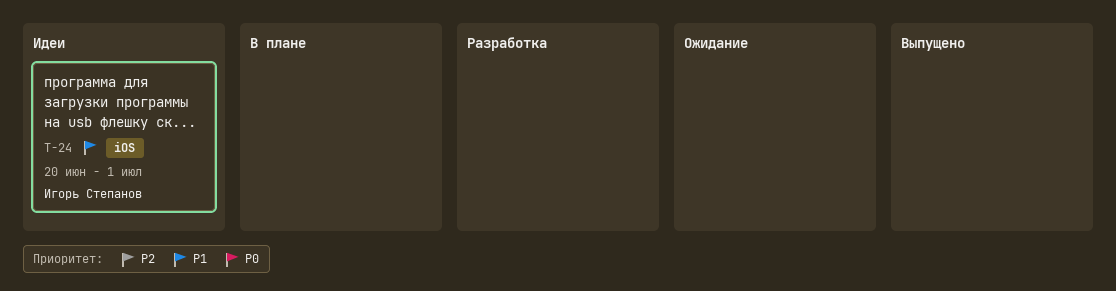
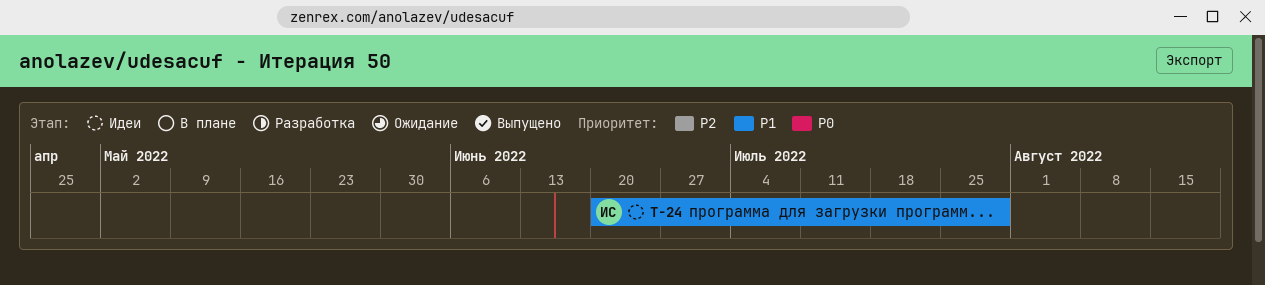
T-24, due: Jul 1 -> Jul 29

